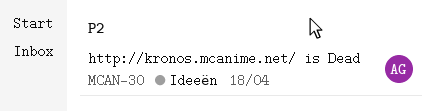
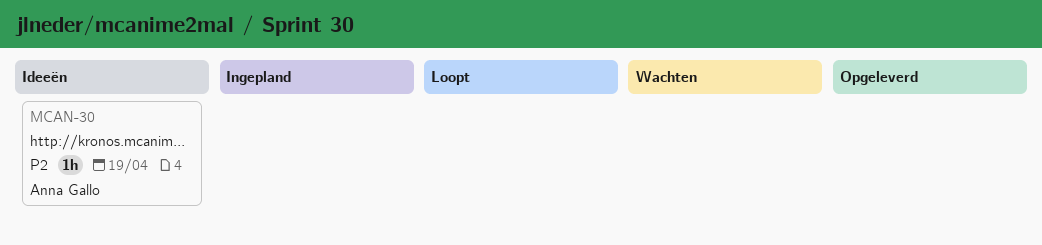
MCAN-30, due: Apr 18 -> Apr 19

